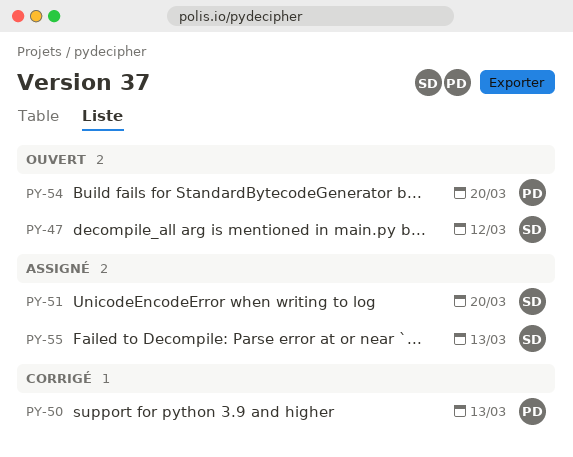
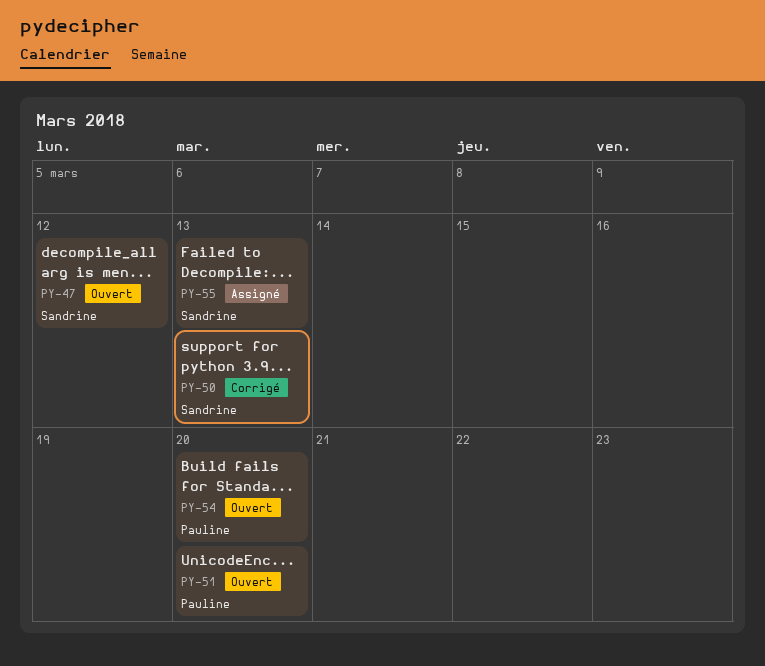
PY-50, owner: Pauline -> Sandrine
PY-51, status: Assigné -> Ouvert
PY-51, owner: Sandrine -> Pauline

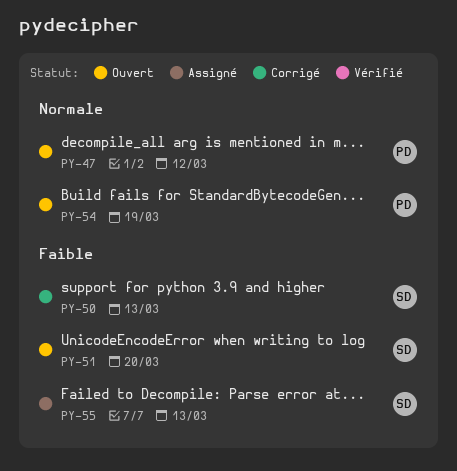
PY-47, owner: Sandrine -> Pauline
PY-51, owner: Pauline -> Sandrine
PY-54, due: Mar 20 -> Mar 19

